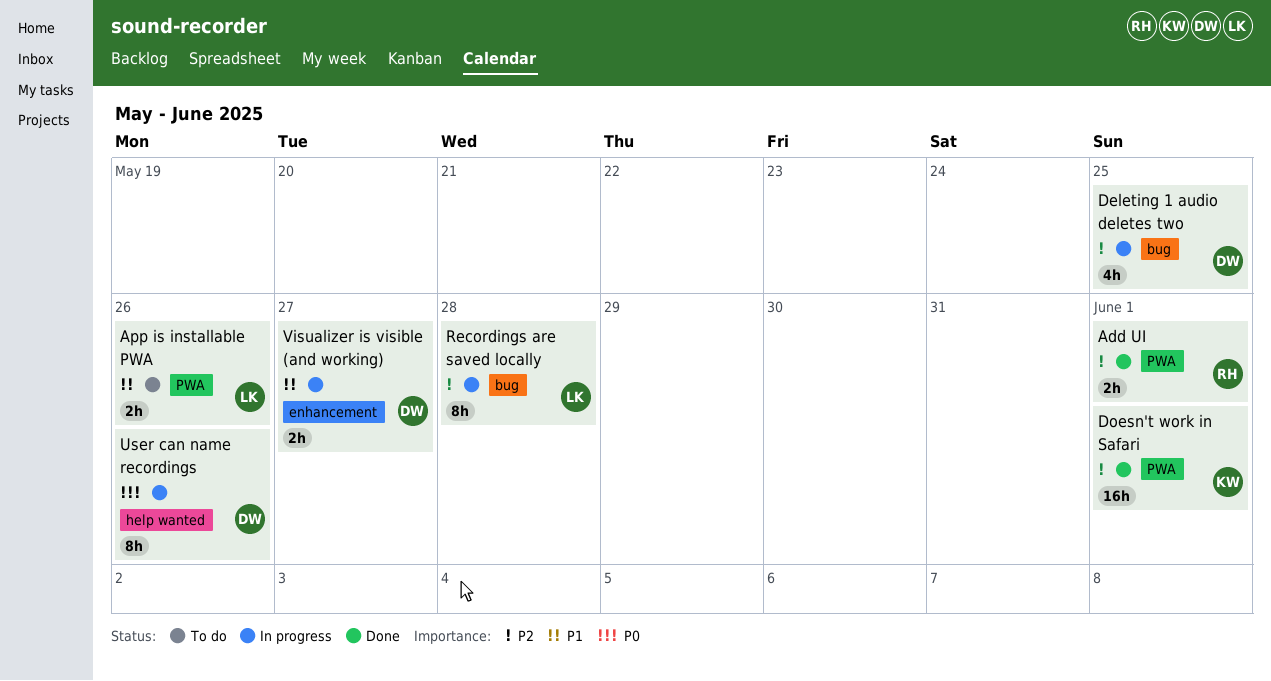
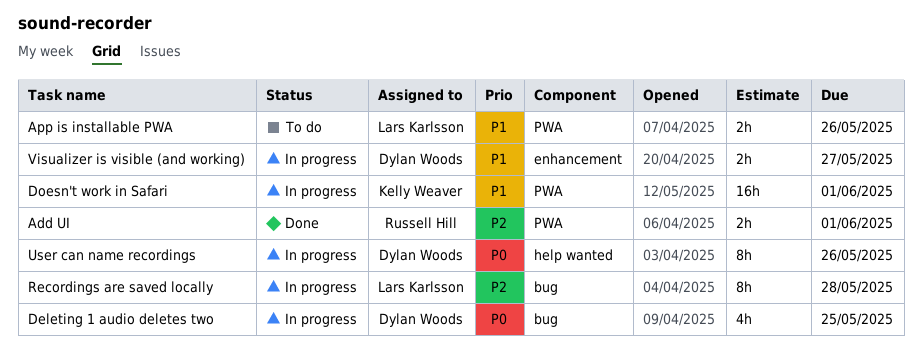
Deleting 1 audio deletes two, priority: P2 -> P0
Doesn't work in Safari, status: Done -> In progress
Doesn't work in Safari, priority: P2 -> P1

